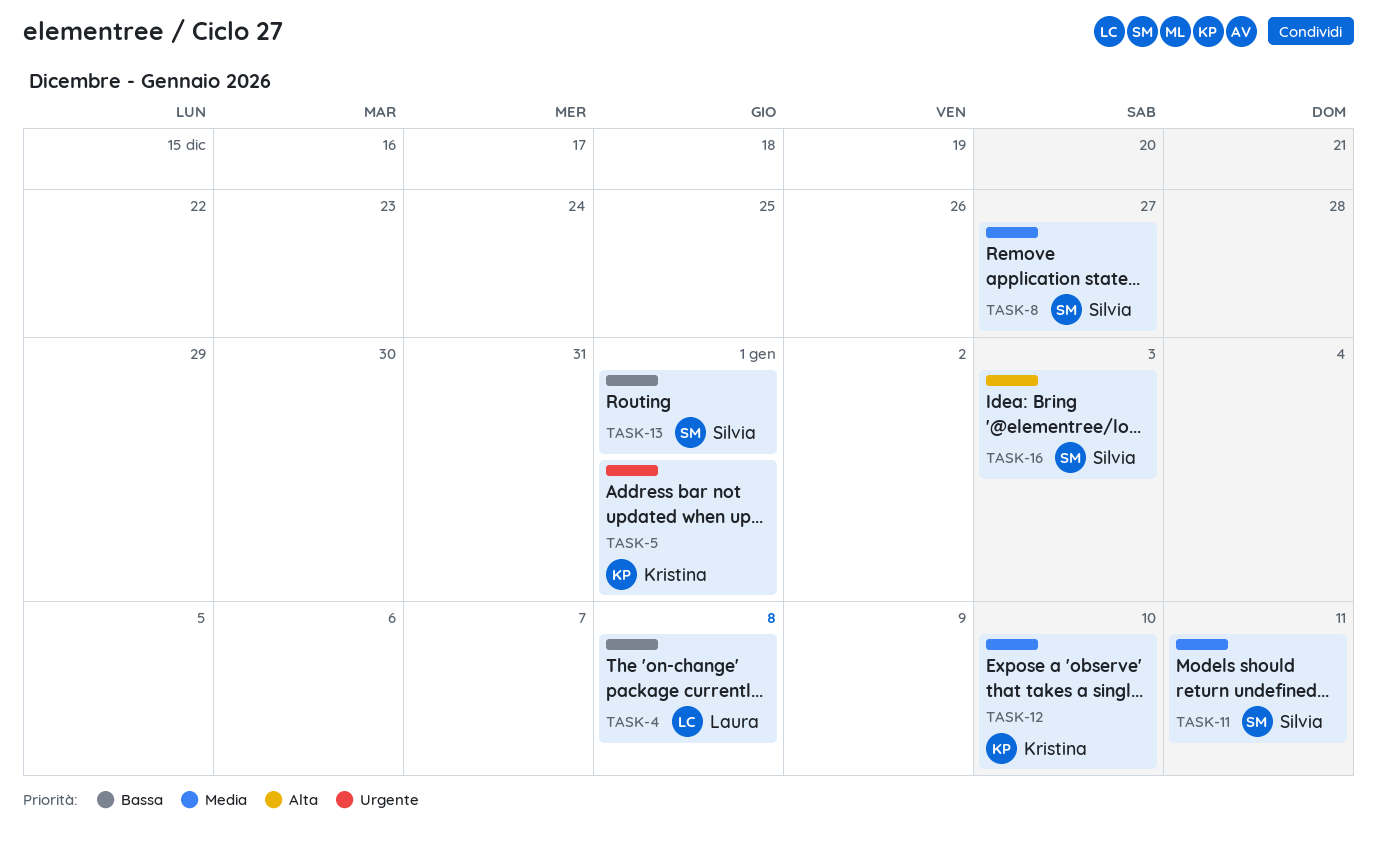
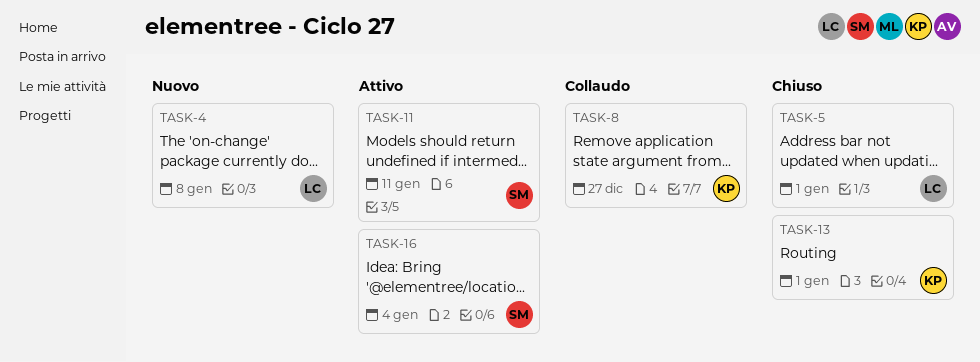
TASK-5, owner: Kristina -> Laura
TASK-8, owner: Silvia -> Kristina
TASK-12: present -> none
TASK-13, owner: Silvia -> Kristina
TASK-16, due: Jan 3 -> Jan 4

